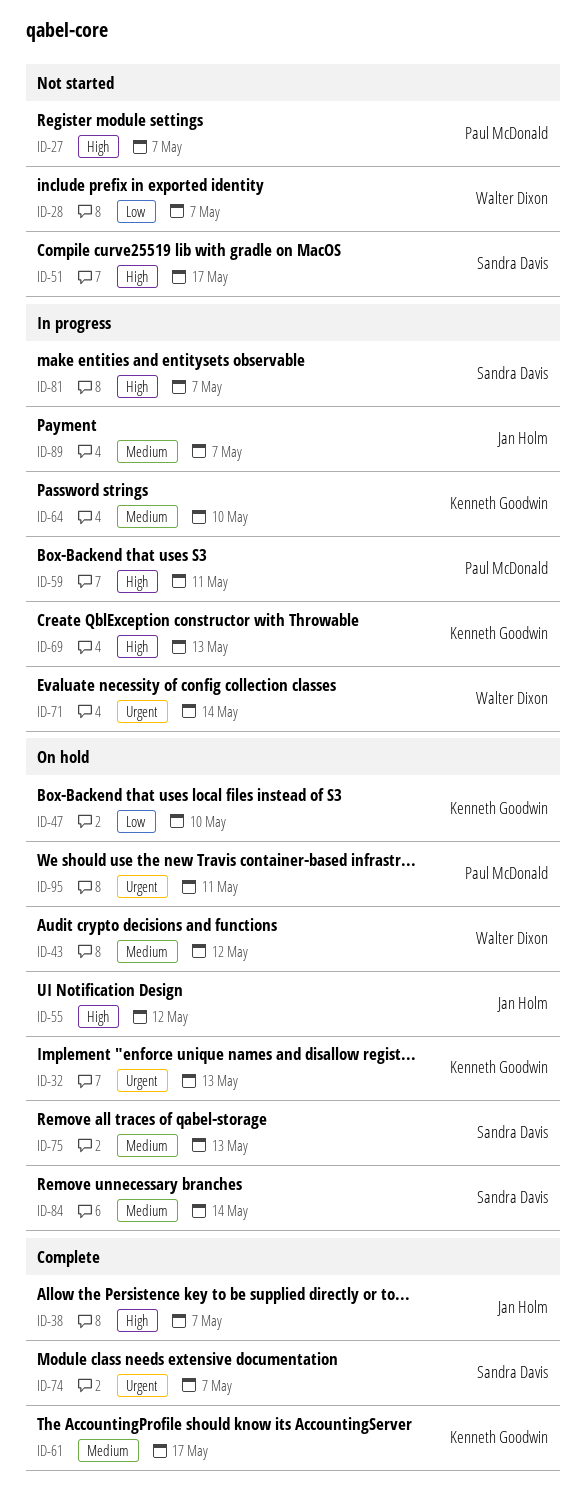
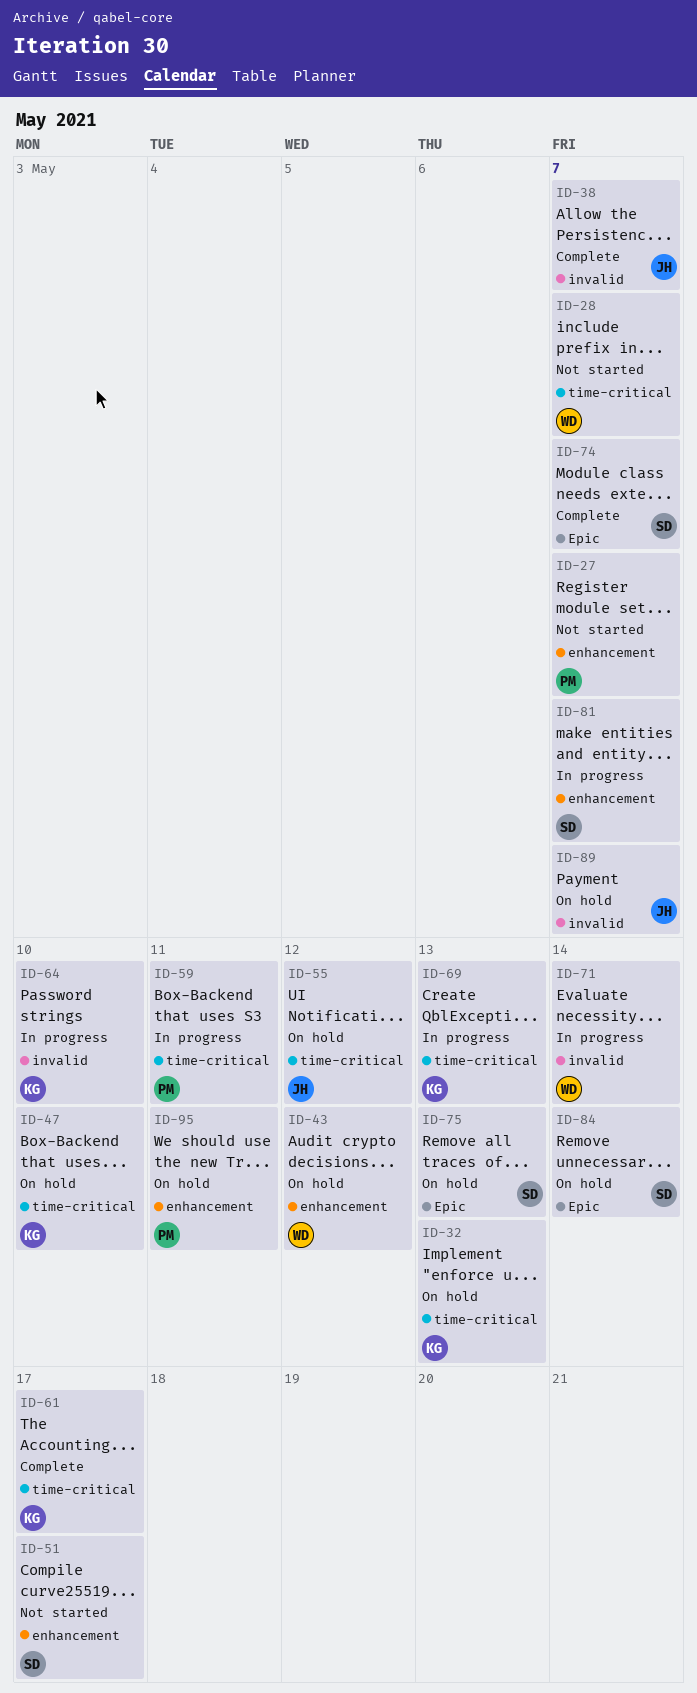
ID-89, status: In progress -> On hold

